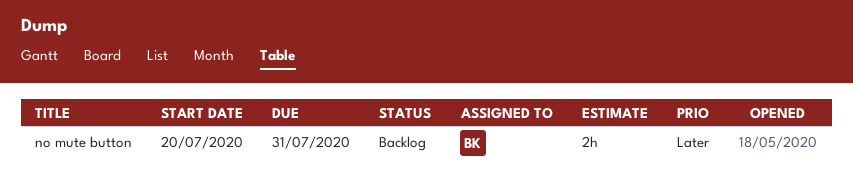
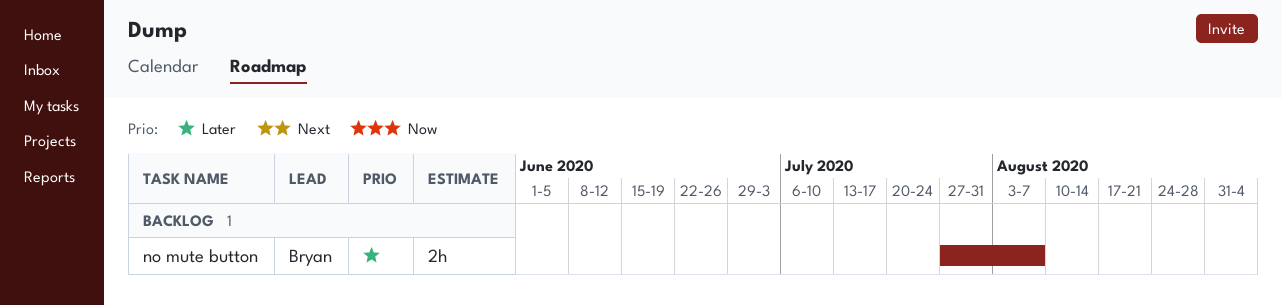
no mute button, start: Jul 20 -> Jul 27
no mute button, due: Jul 31 -> Aug 7

